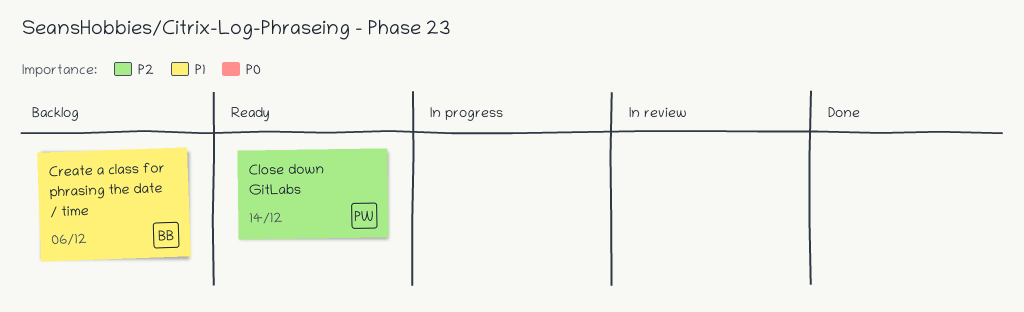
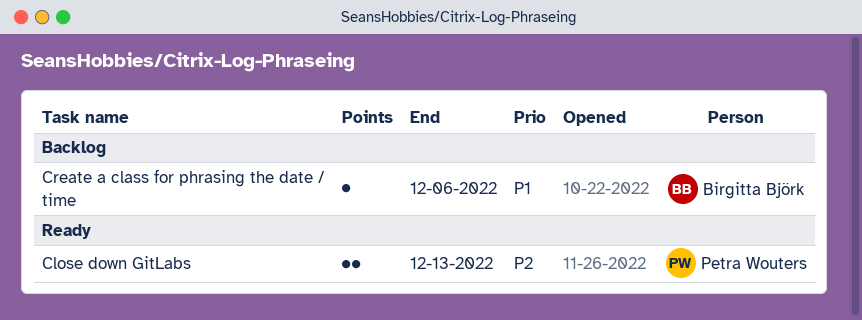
Close down GitLabs, due: Dec 14 -> Dec 13

